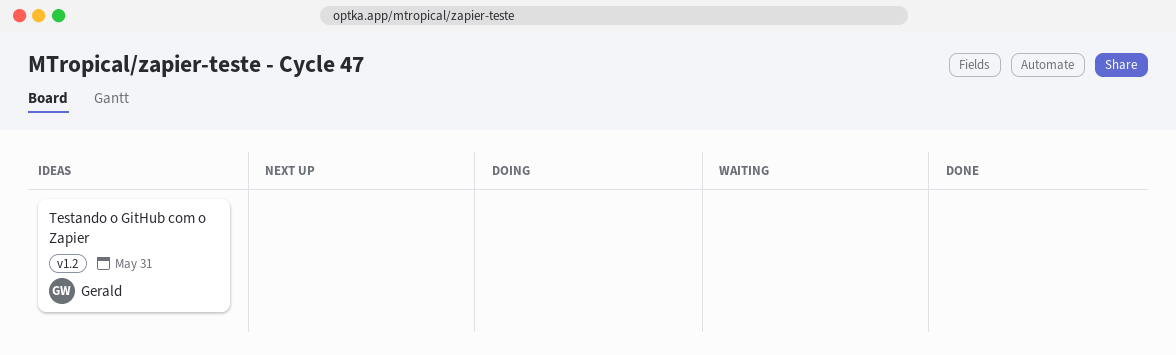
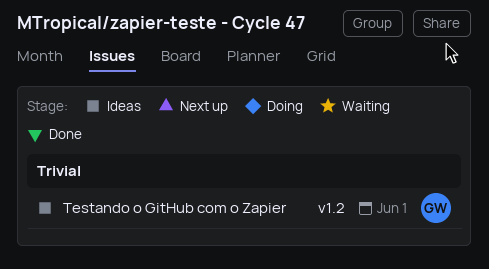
Testando o GitHub com o Zapier, due: May 31 -> Jun 1

